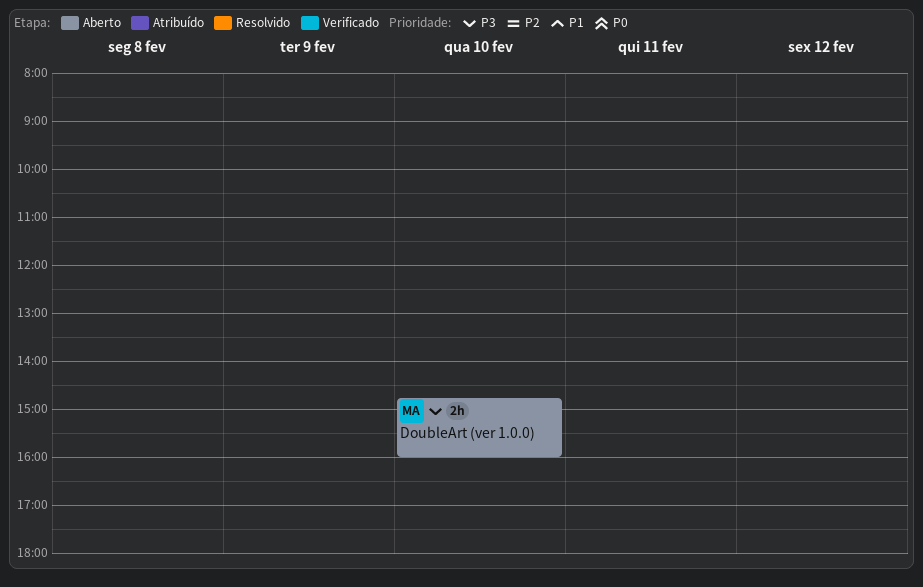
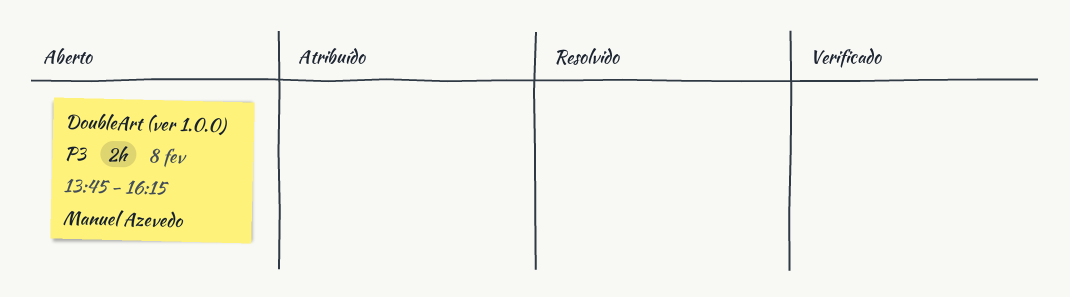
DoubleArt (ver 1.0.0), day: Feb 10 -> Feb 8
DoubleArt (ver 1.0.0), begins: 14:45 -> 13:45
DoubleArt (ver 1.0.0), ends: 16:00 -> 16:15

